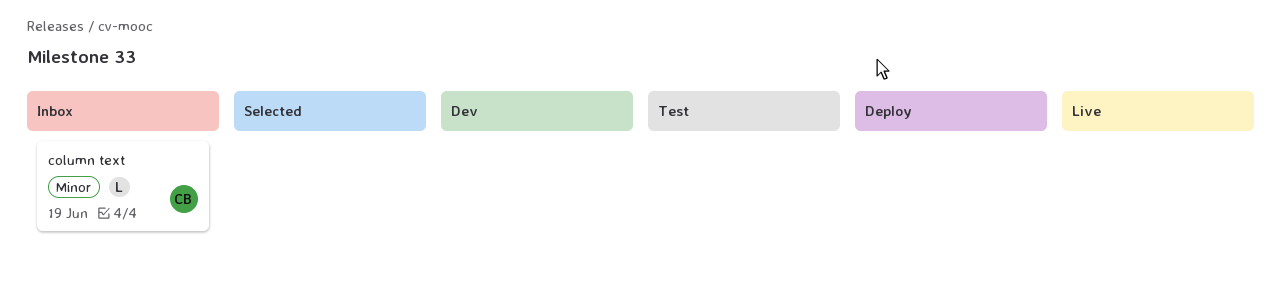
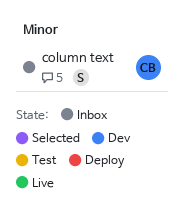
column text, estimate: L -> S

